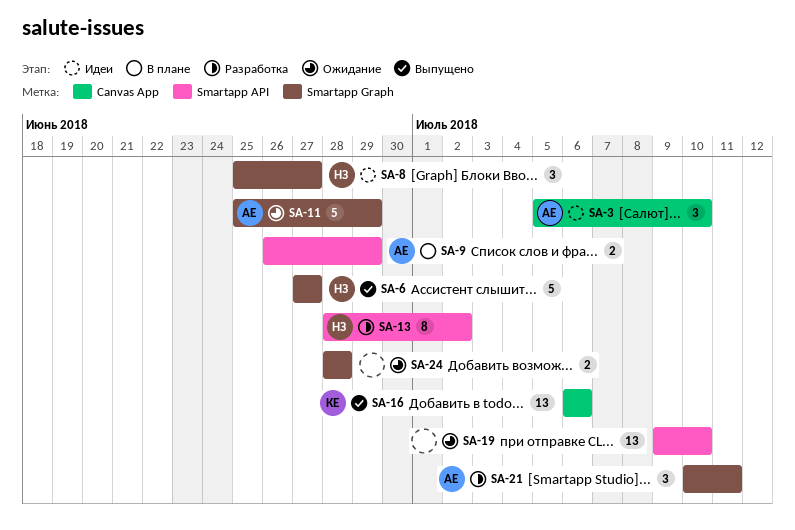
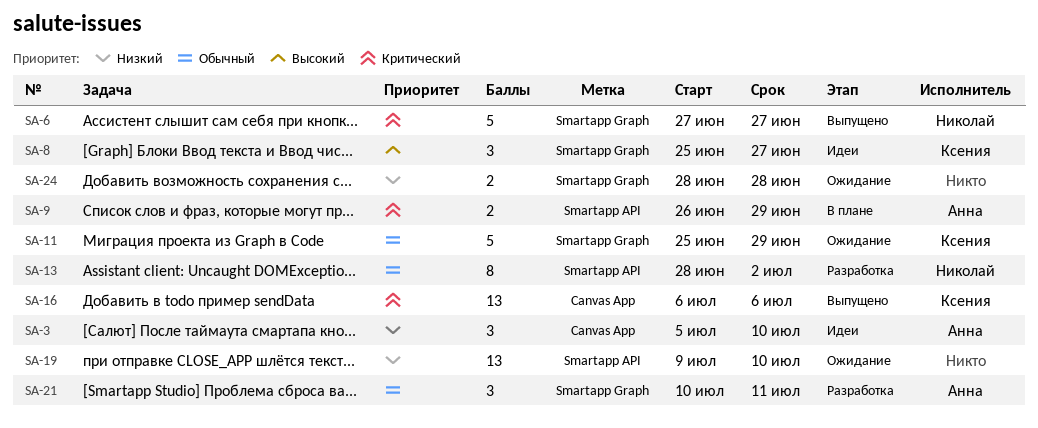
SA-8, owner: Николай -> Ксения
SA-11, owner: Анна -> Ксения

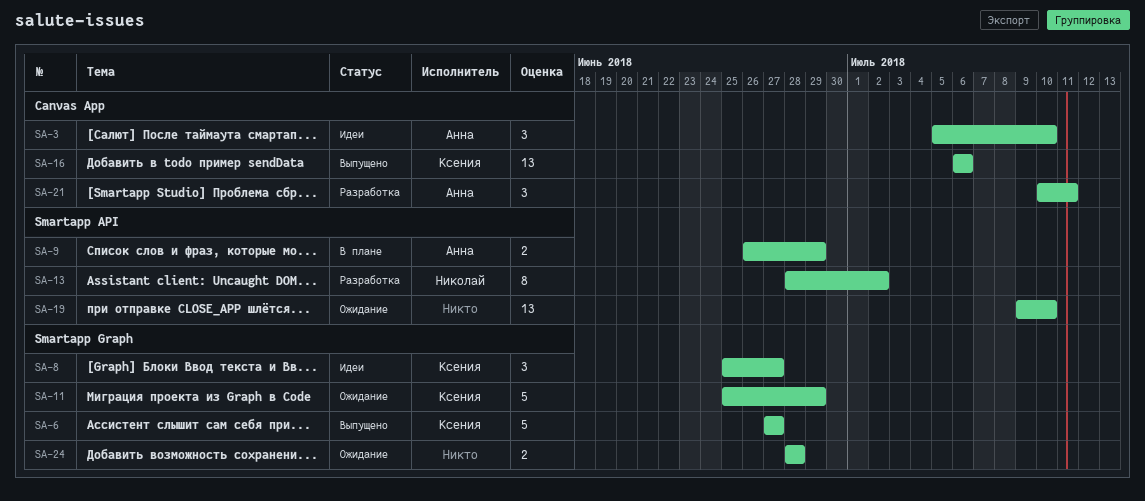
SA-6, owner: Николай -> Ксения
SA-21, label: Smartapp Graph -> Canvas App

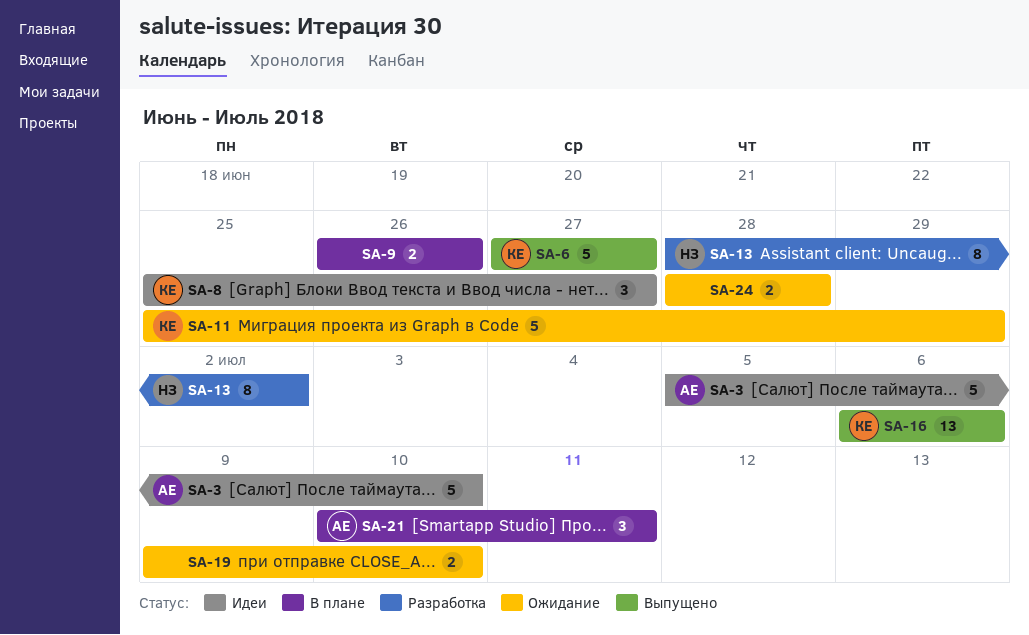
SA-3, estimate: 3 -> 5
SA-9, owner: Анна -> none
SA-9, due: Jun 29 -> Jun 26
SA-19, estimate: 13 -> 2
SA-21, status: Разработка -> В плане

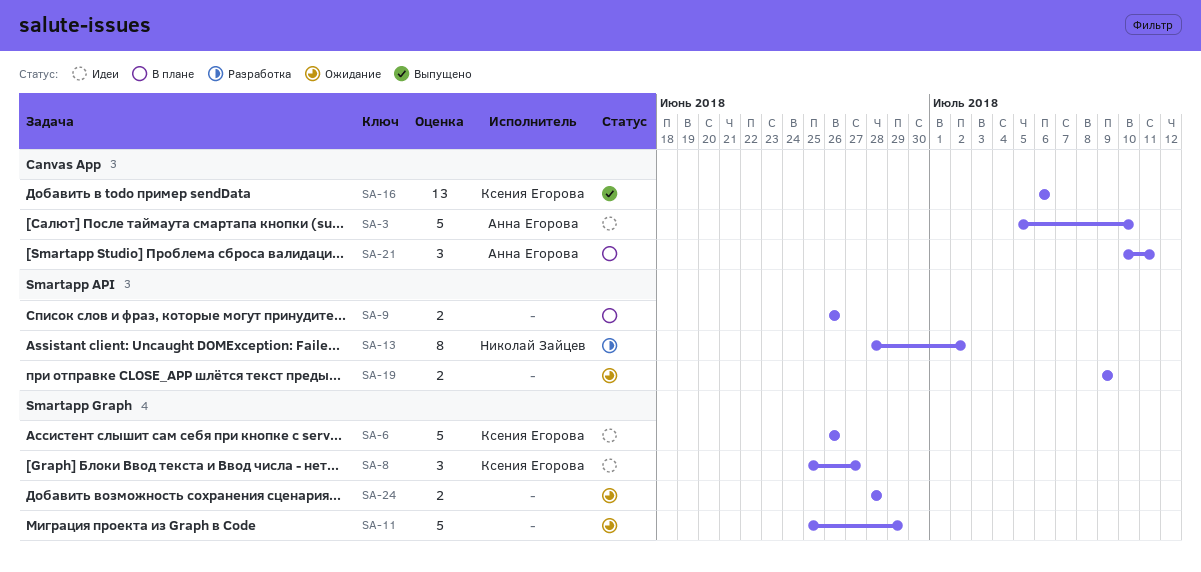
SA-6, status: Выпущено -> Идеи
SA-6, start: Jun 27 -> Jun 26
SA-6, due: Jun 27 -> Jun 26
SA-11, owner: Ксения Егорова -> none
SA-19, due: Jul 10 -> Jul 9

